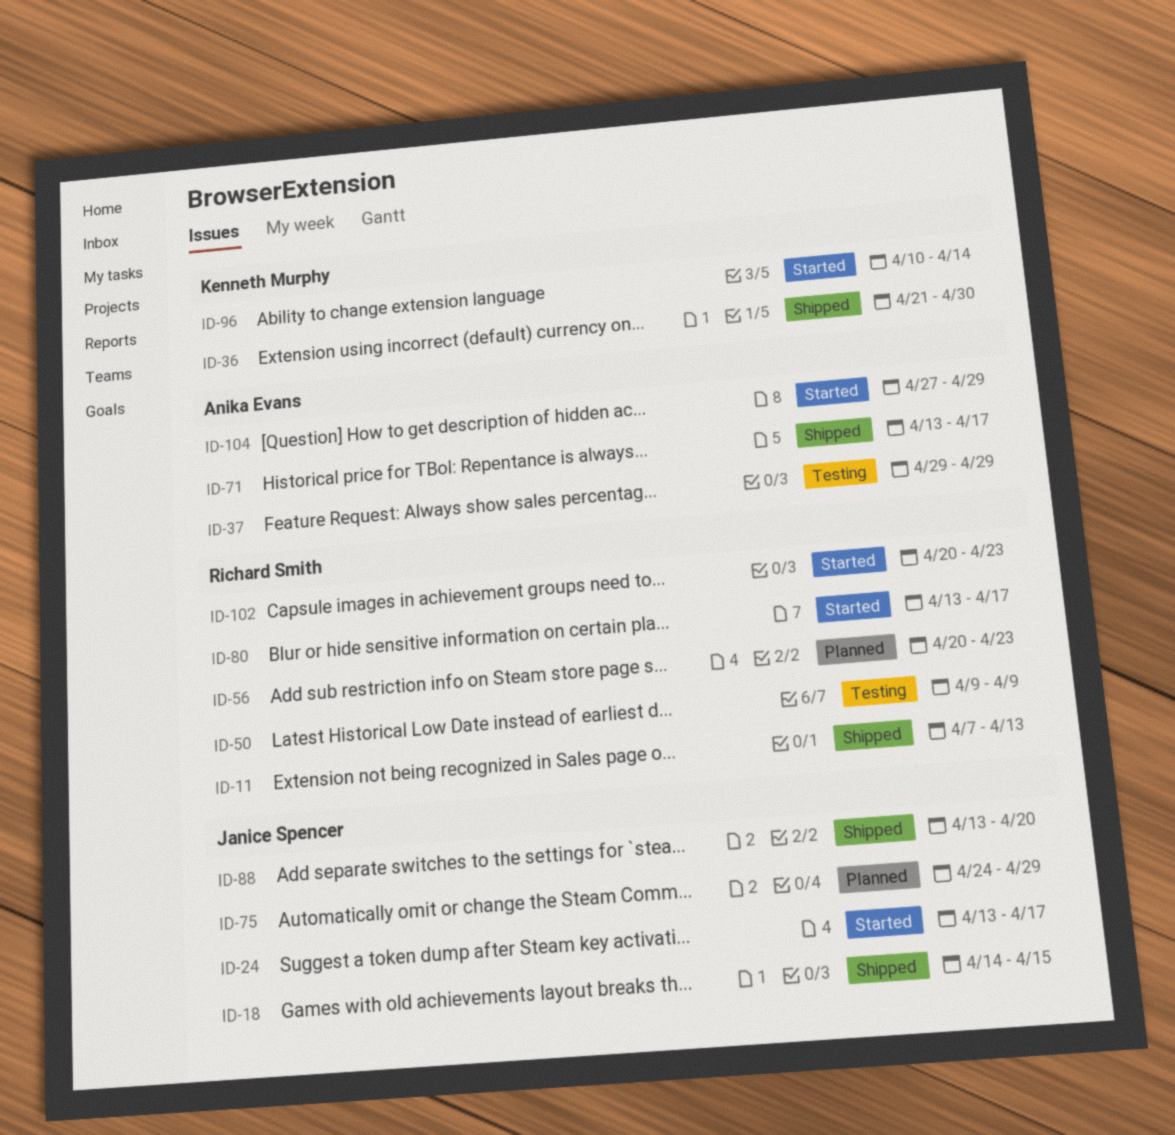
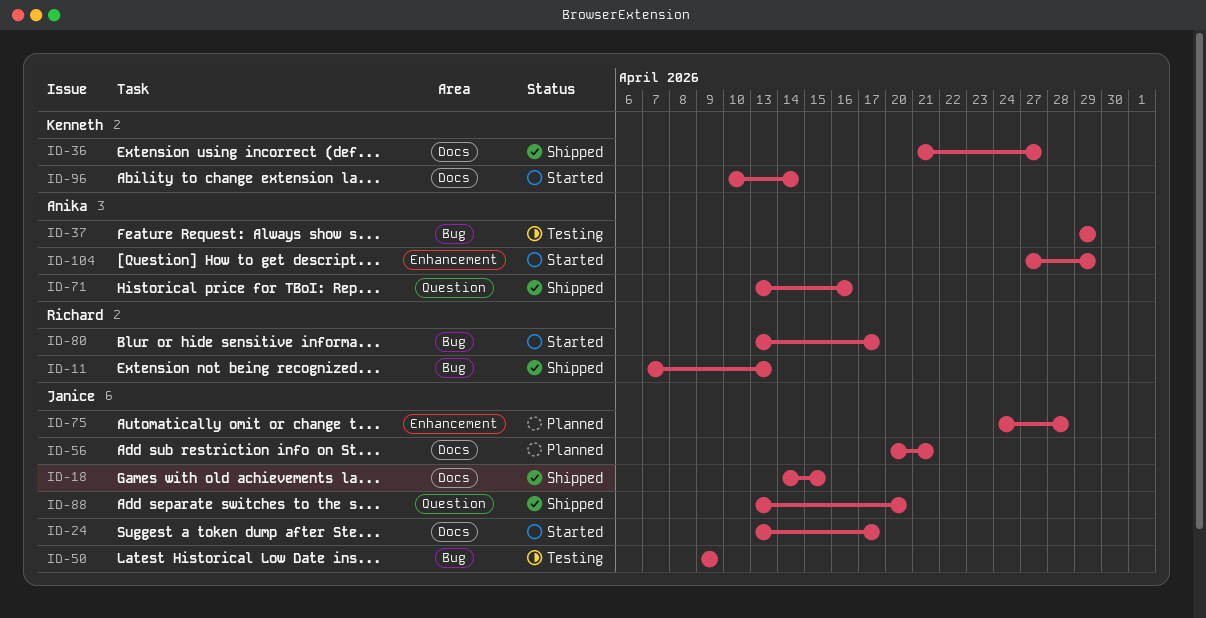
ID-36, due: Apr 30 -> Apr 27
ID-50, owner: Richard Smith -> Janice Spencer
ID-56, owner: Richard Smith -> Janice Spencer
ID-56, due: Apr 23 -> Apr 21
ID-71, due: Apr 17 -> Apr 16
ID-75, due: Apr 29 -> Apr 28
ID-102: present -> none

